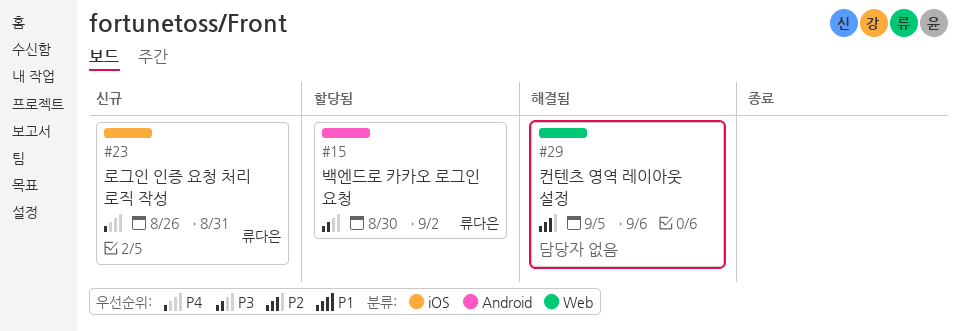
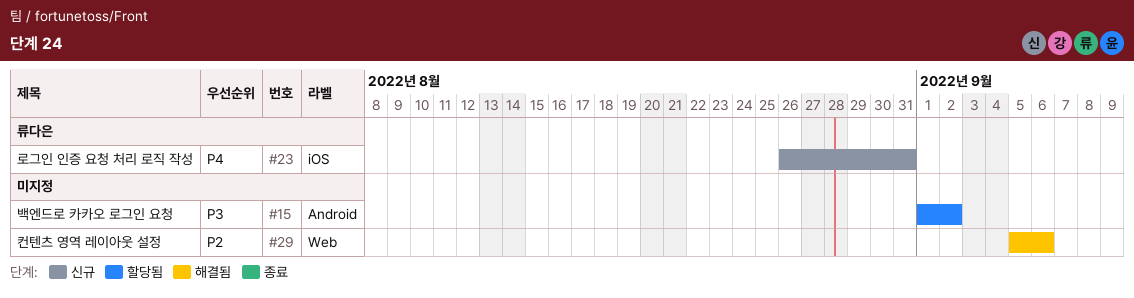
#15, owner: 류다은 -> none
#15, start: Aug 30 -> Sep 1

